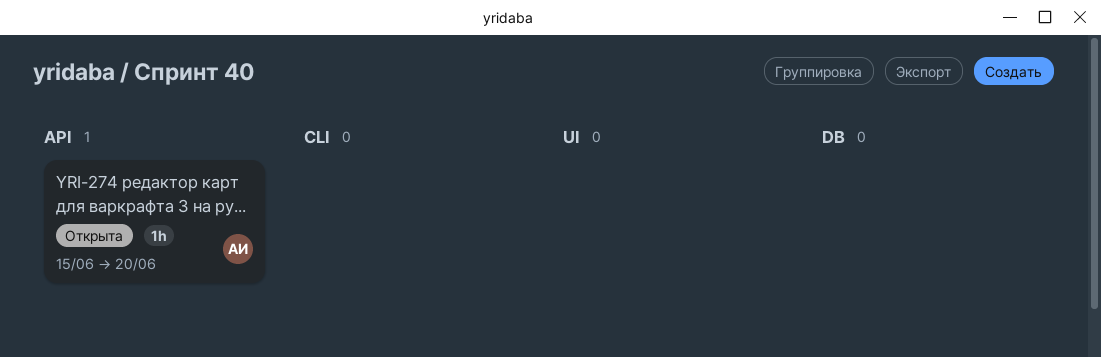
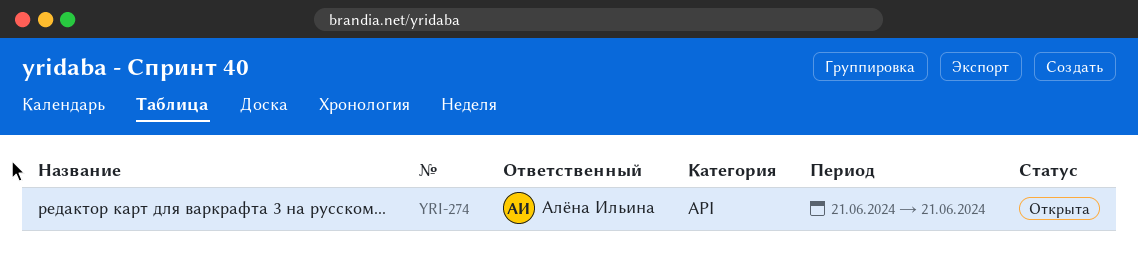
YRI-274, start: Jun 15 -> Jun 21
YRI-274, due: Jun 20 -> Jun 21

